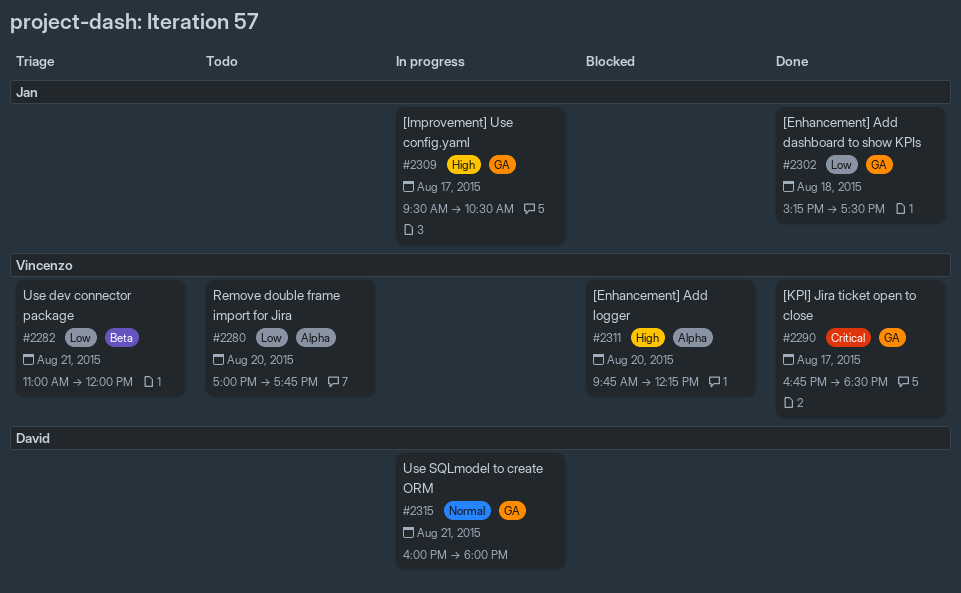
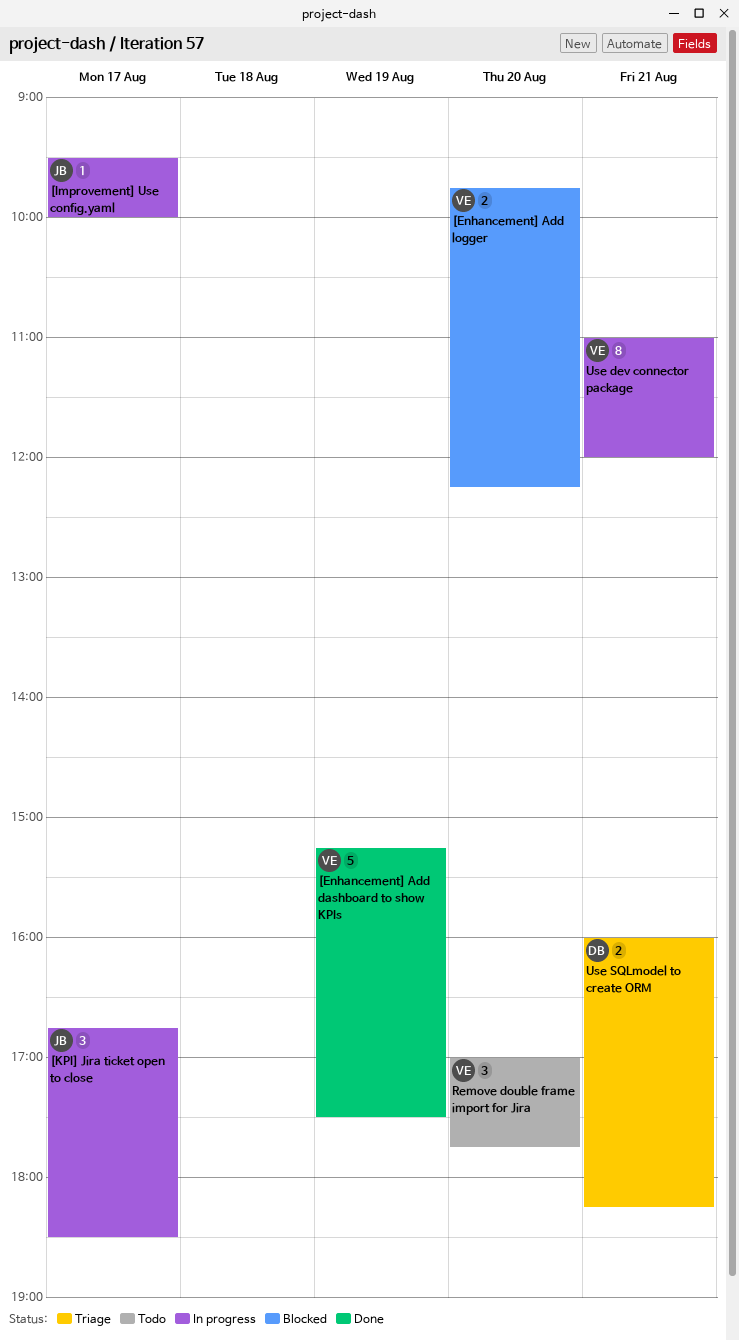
[Enhancement] Add dashboard to show KPIs, owner: Jan -> Vincenzo
[Enhancement] Add dashboard to show KPIs, day: Aug 18 -> Aug 19
[Improvement] Use config.yaml, ends: 10:30 -> 10:00
[KPI] Jira ticket open to close, status: Done -> In progress
[KPI] Jira ticket open to close, owner: Vincenzo -> Jan
Use dev connector package, status: Triage -> In progress
Use SQLmodel to create ORM, status: In progress -> Triage
Use SQLmodel to create ORM, ends: 18:00 -> 18:15

